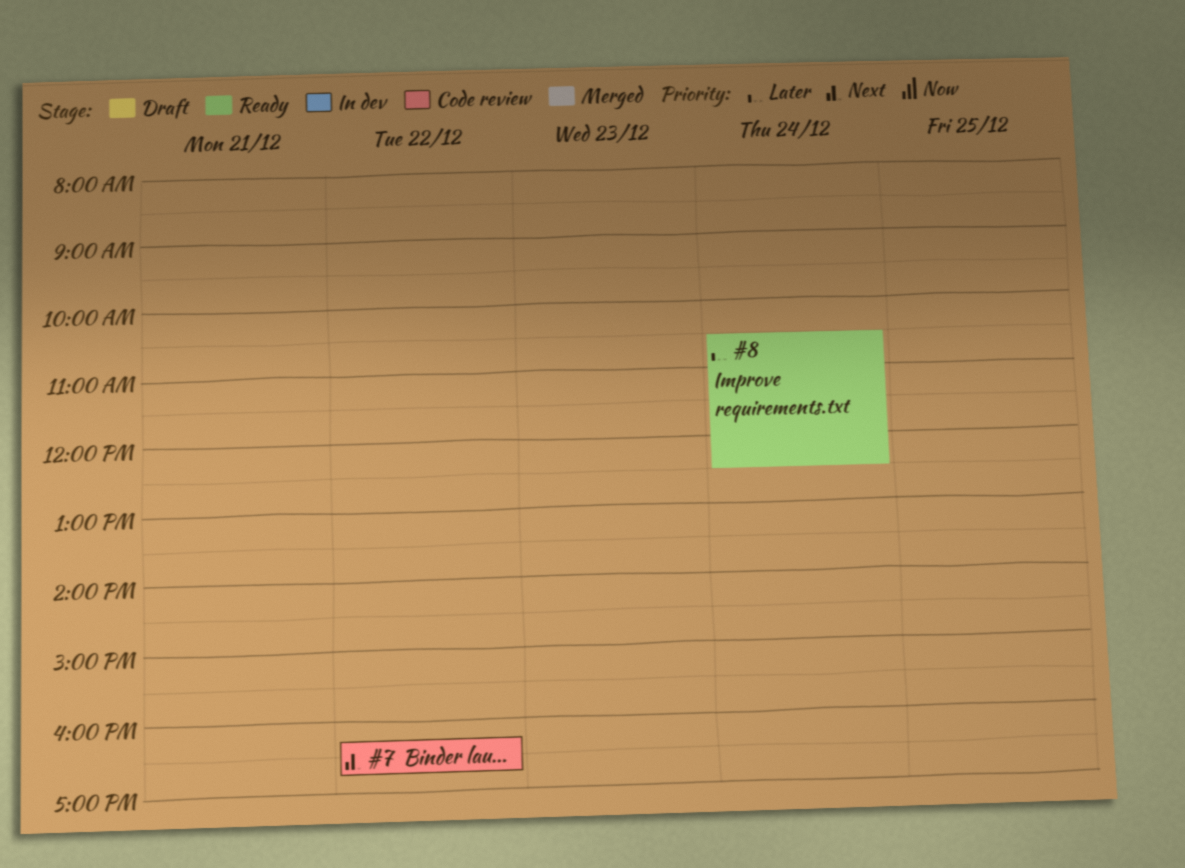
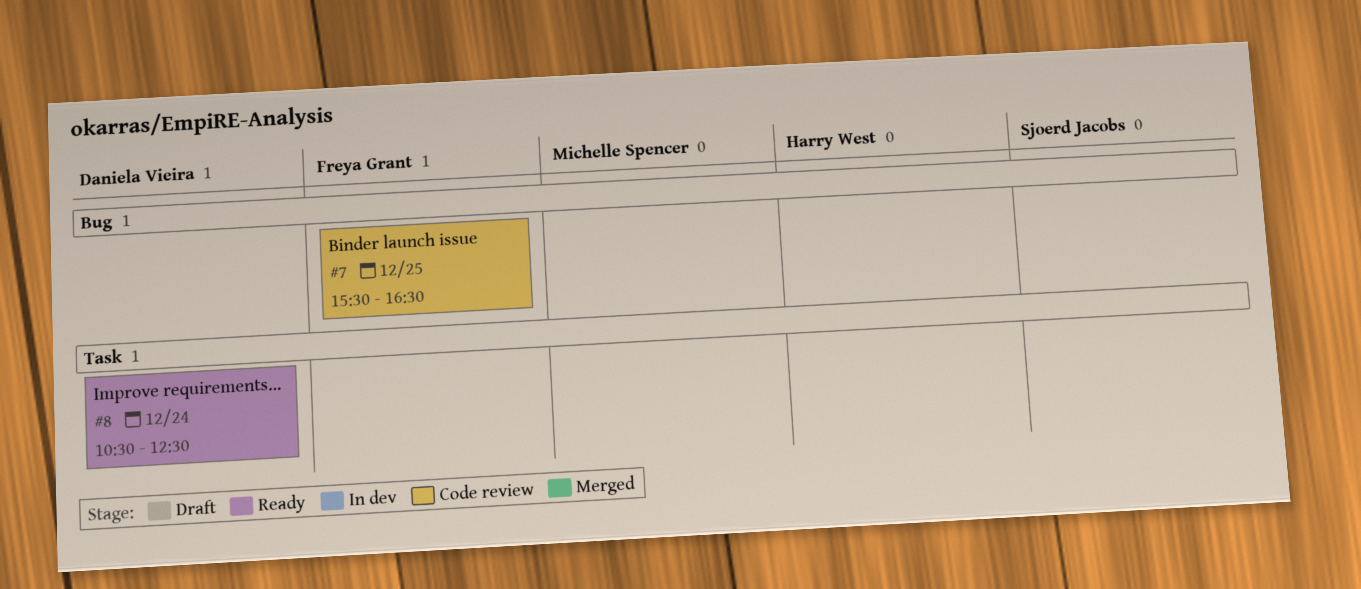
#7, day: Dec 22 -> Dec 25
#7, begins: 16:15 -> 15:30
#7, ends: 16:45 -> 16:30

